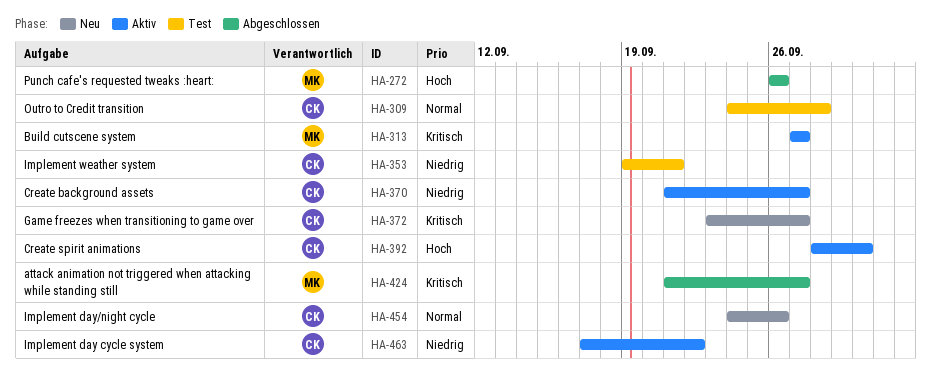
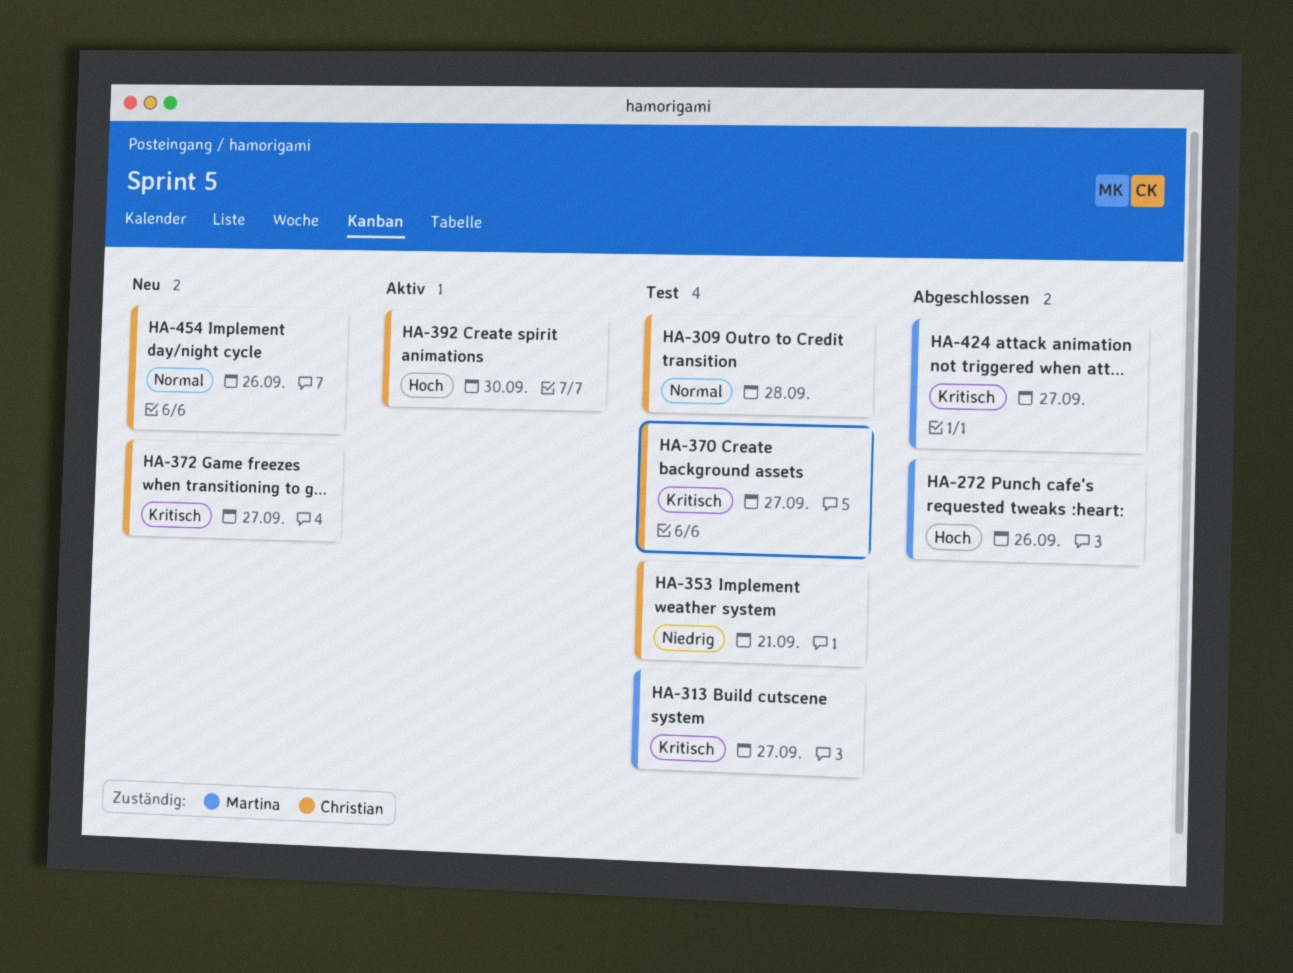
HA-313, status: Aktiv -> Test
HA-370, status: Aktiv -> Test
HA-370, priority: Niedrig -> Kritisch
HA-463: present -> none

